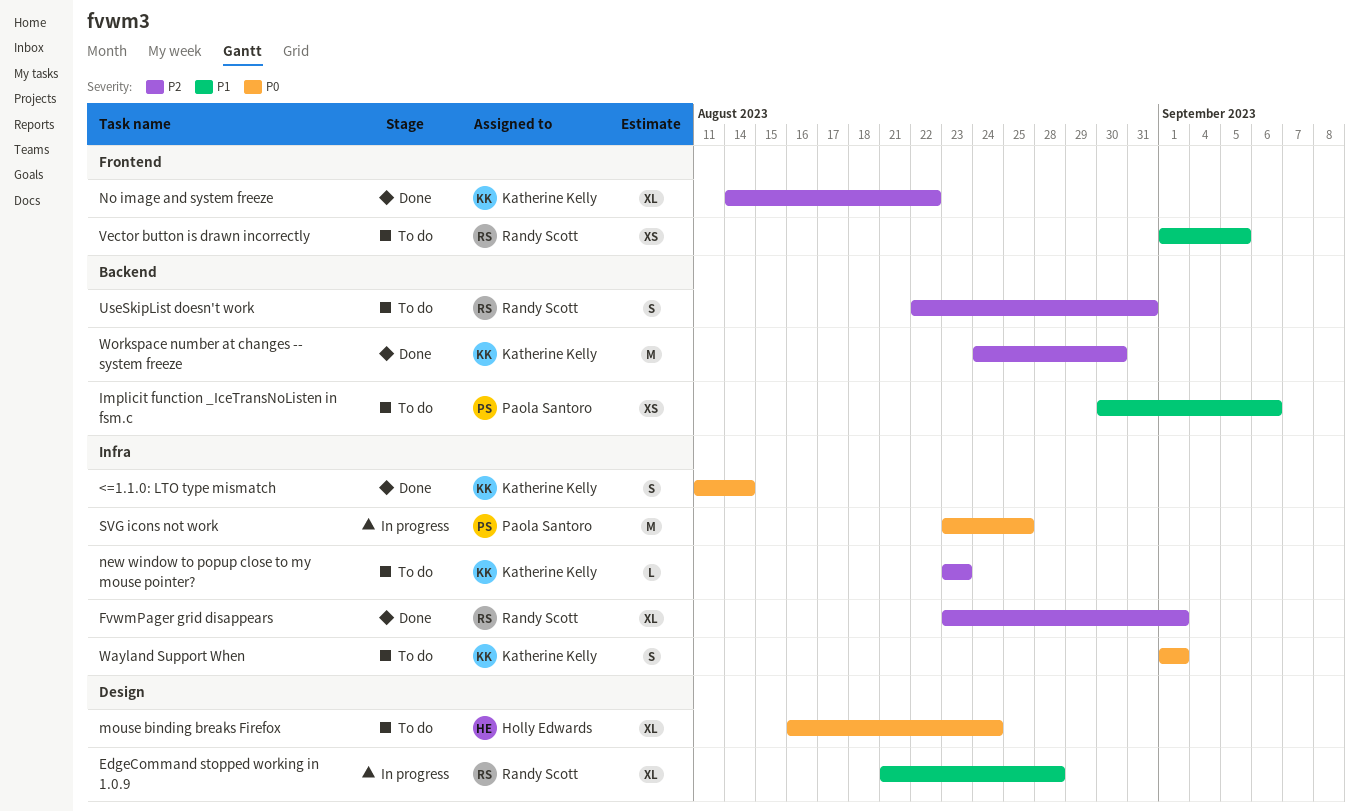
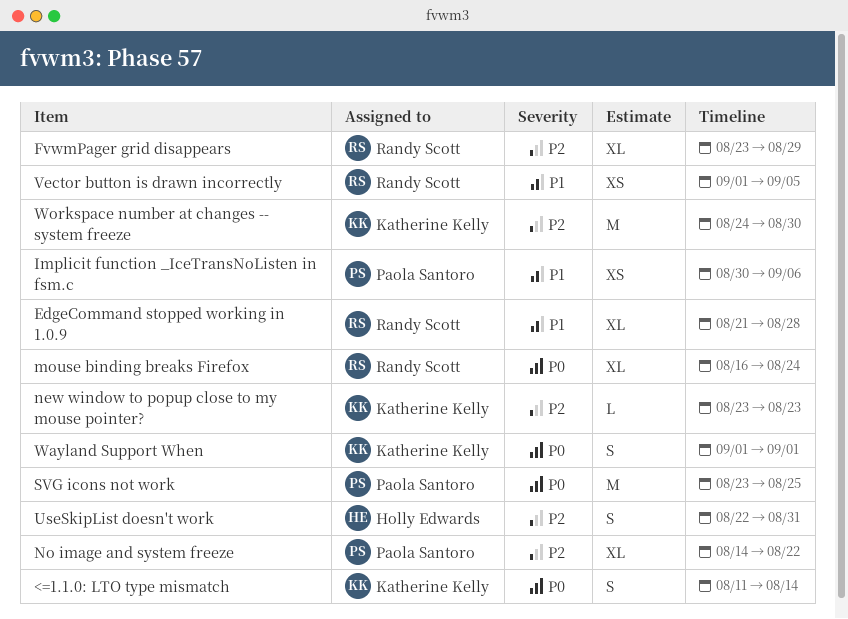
FvwmPager grid disappears, due: Sep 1 -> Aug 29
mouse binding breaks Firefox, owner: Holly Edwards -> Randy Scott
No image and system freeze, owner: Katherine Kelly -> Paola Santoro
UseSkipList doesn't work, owner: Randy Scott -> Holly Edwards

